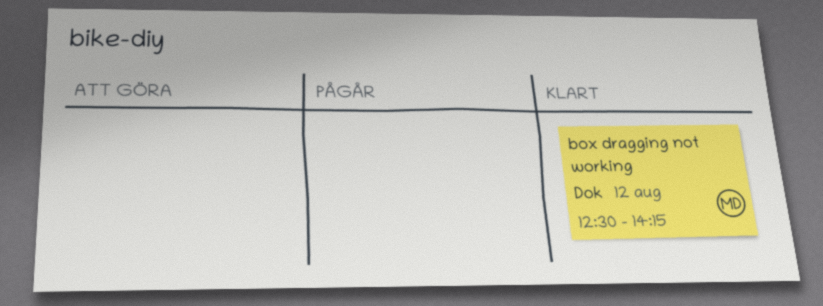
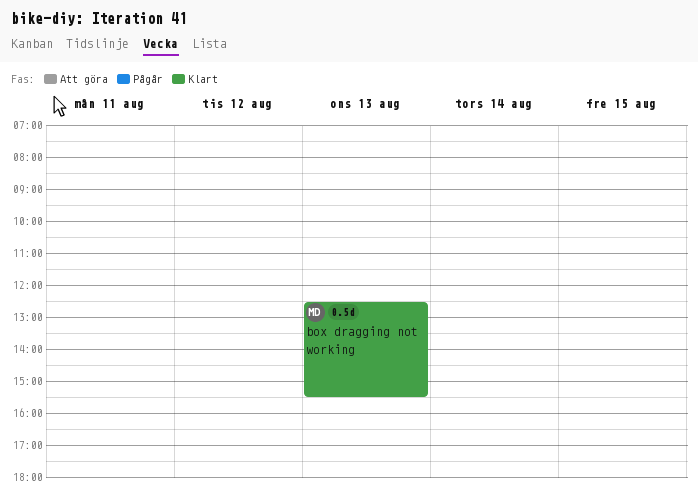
box dragging not working, day: Aug 12 -> Aug 13
box dragging not working, ends: 14:15 -> 15:30

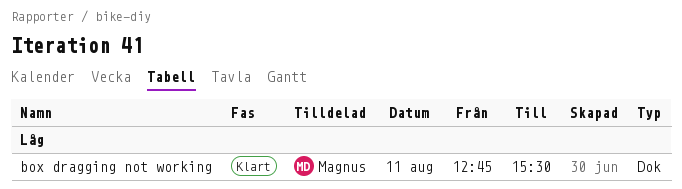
box dragging not working, day: Aug 13 -> Aug 11
box dragging not working, begins: 12:30 -> 12:45

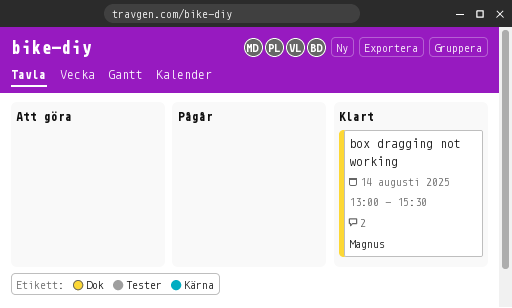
box dragging not working, day: Aug 11 -> Aug 14
box dragging not working, begins: 12:45 -> 13:00

